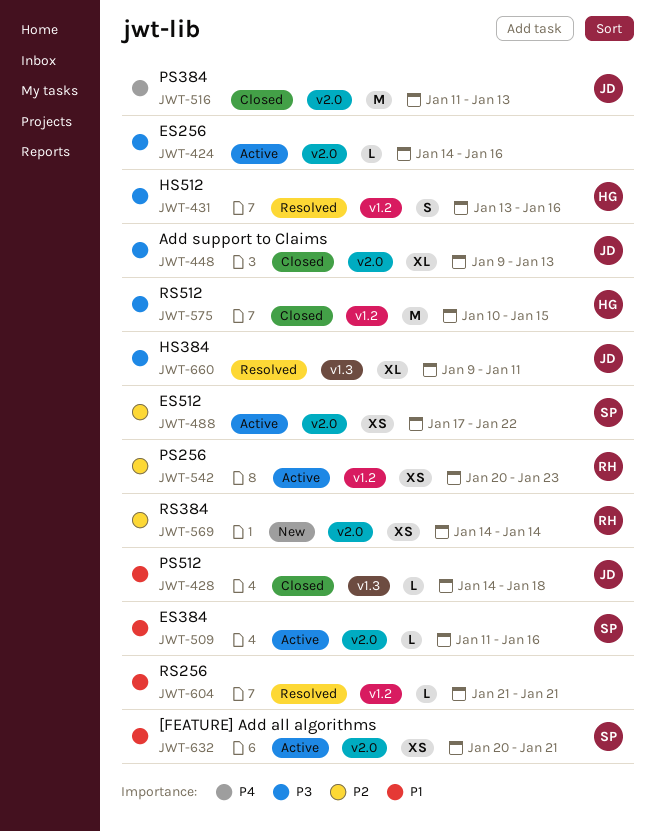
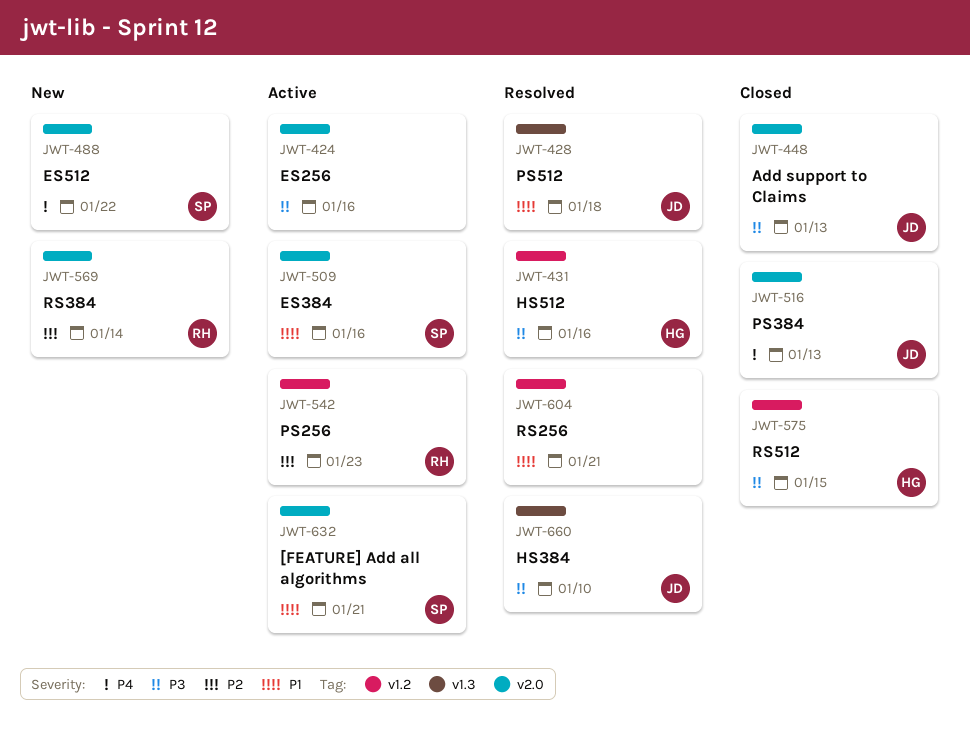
JWT-428, status: Closed -> Resolved
JWT-488, status: Active -> New
JWT-488, priority: P2 -> P4
JWT-660, due: Jan 11 -> Jan 10

